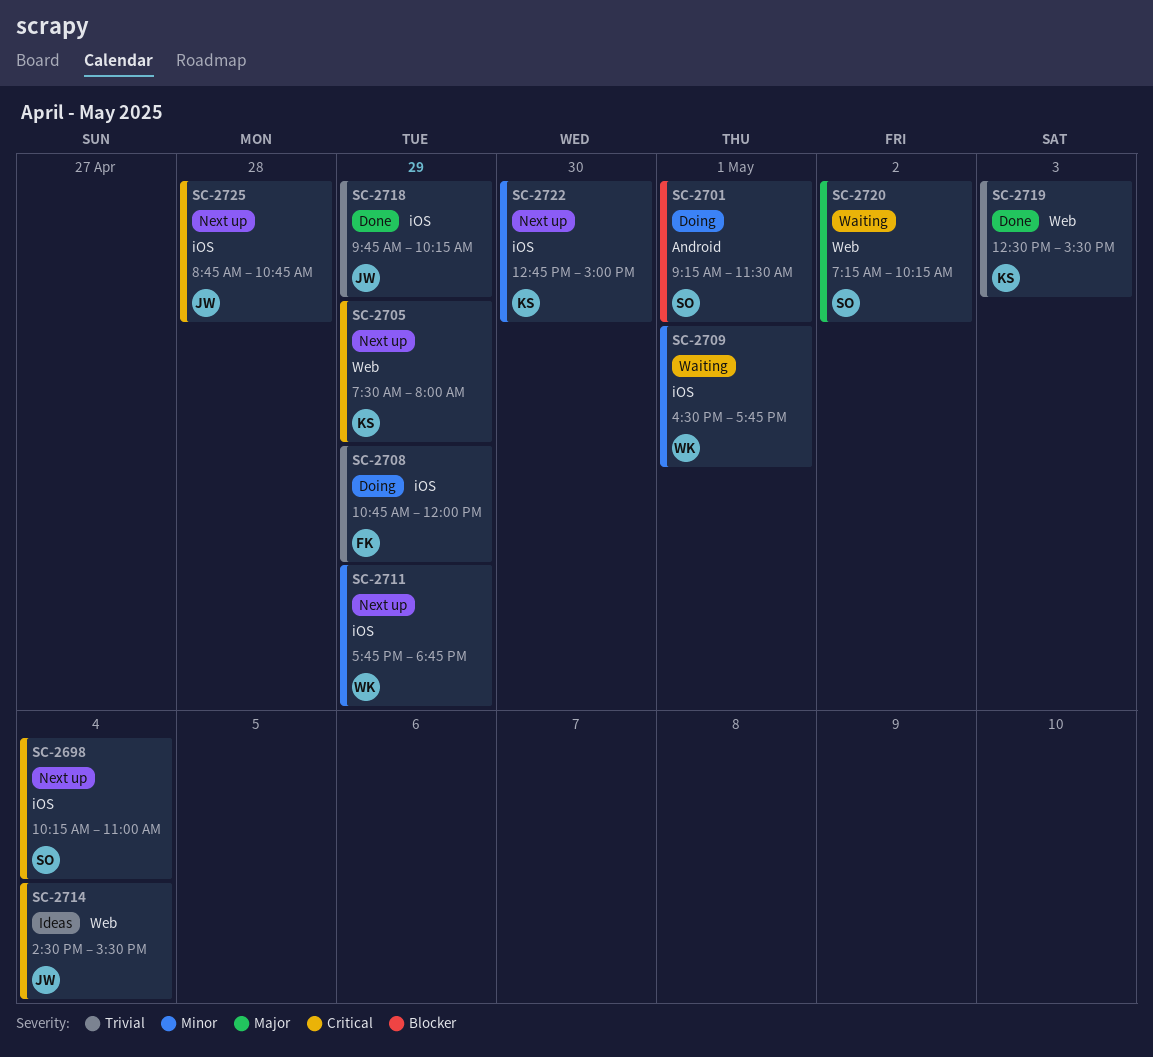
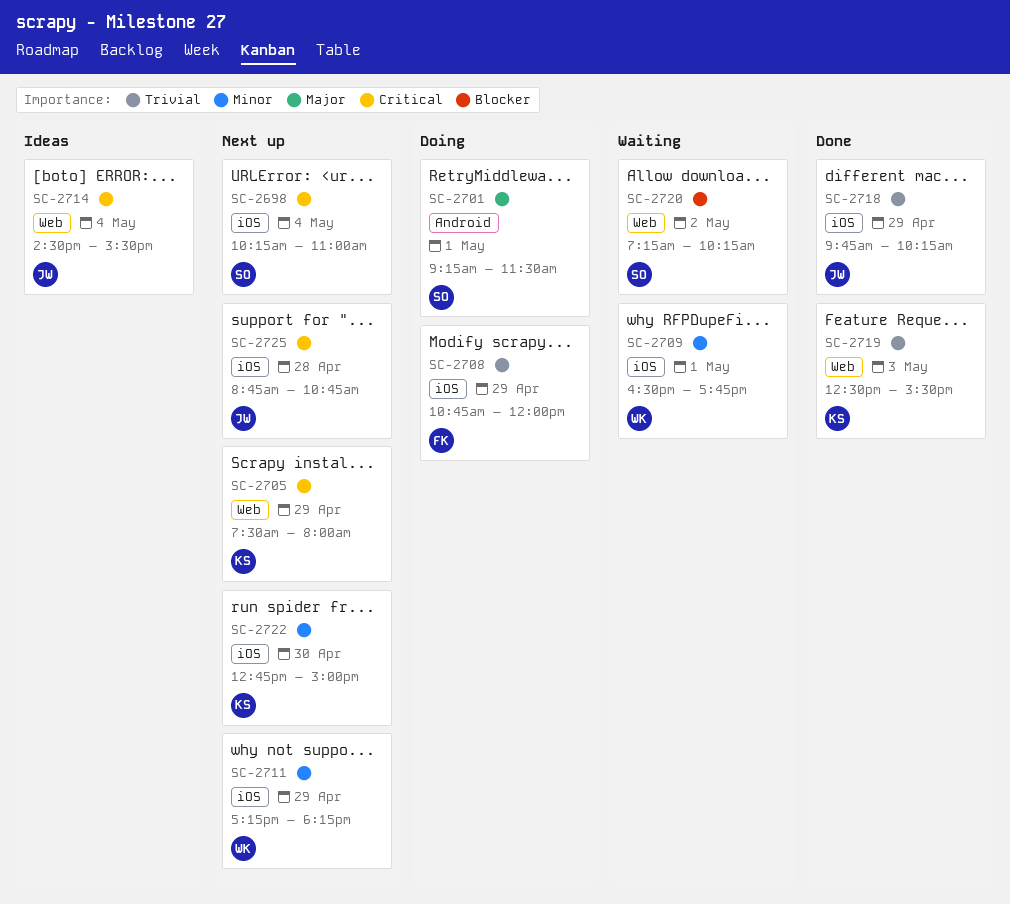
SC-2701, priority: Blocker -> Major
SC-2711, begins: 17:45 -> 17:15
SC-2711, ends: 18:45 -> 18:15
SC-2720, priority: Major -> Blocker

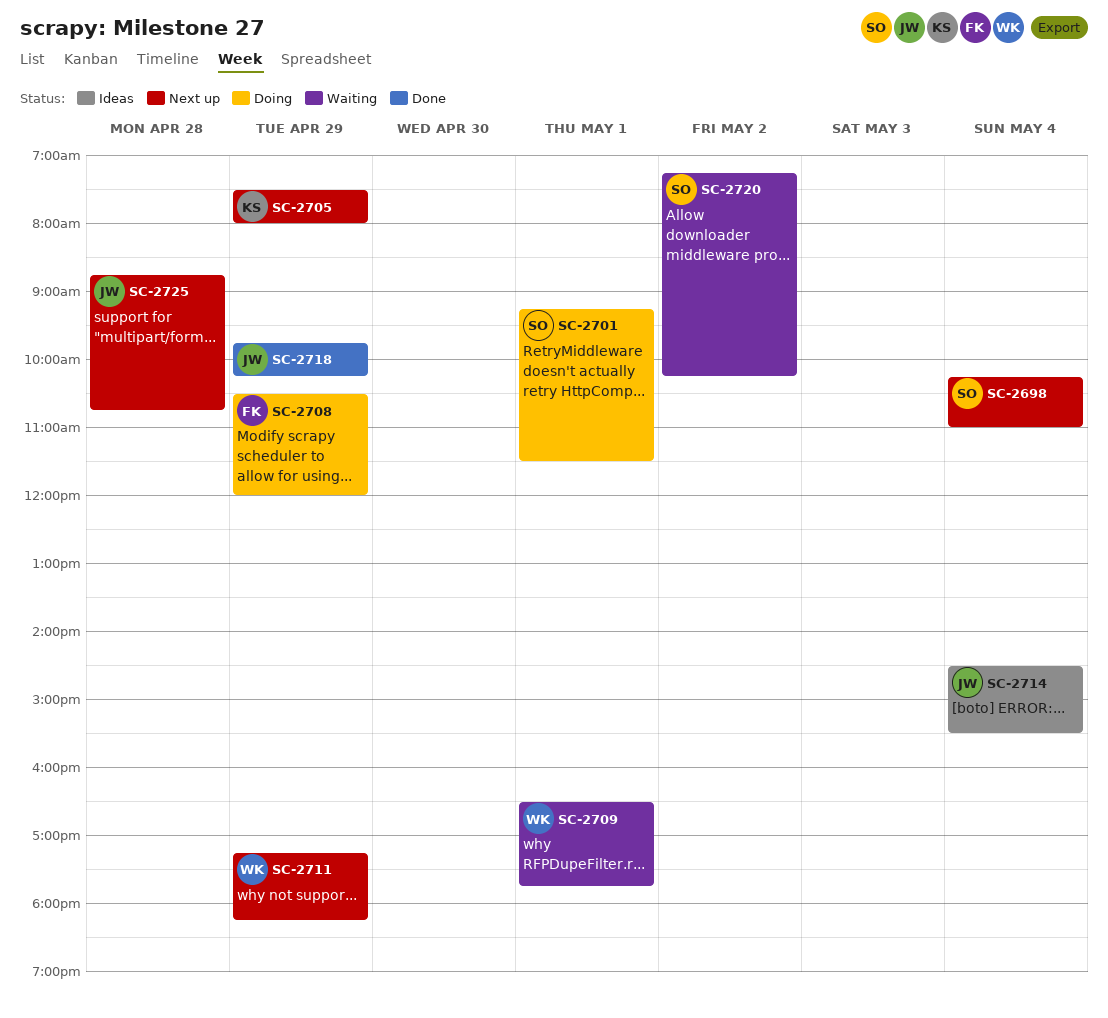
SC-2708, begins: 10:45 -> 10:30
SC-2719: present -> none
SC-2722: present -> none

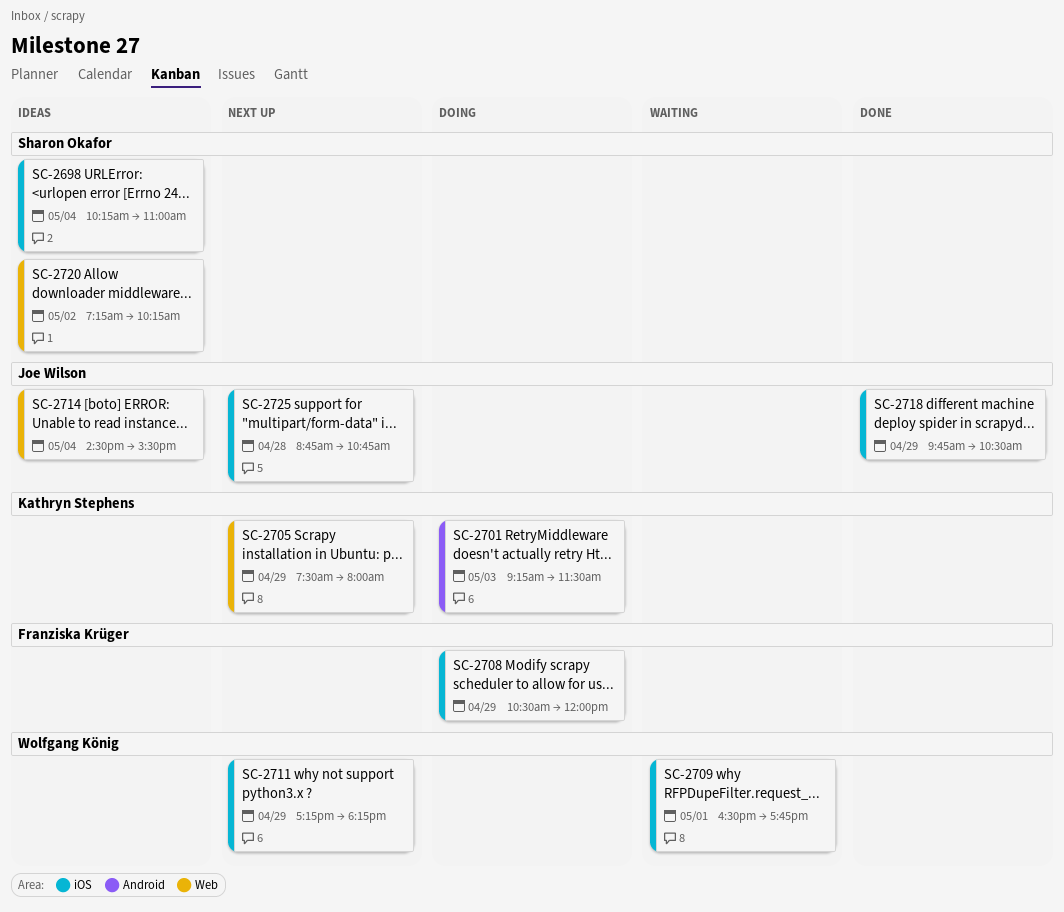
SC-2698, status: Next up -> Ideas
SC-2701, owner: Sharon Okafor -> Kathryn Stephens
SC-2701, day: May 1 -> May 3
SC-2718, ends: 10:15 -> 10:30
SC-2720, status: Waiting -> Ideas

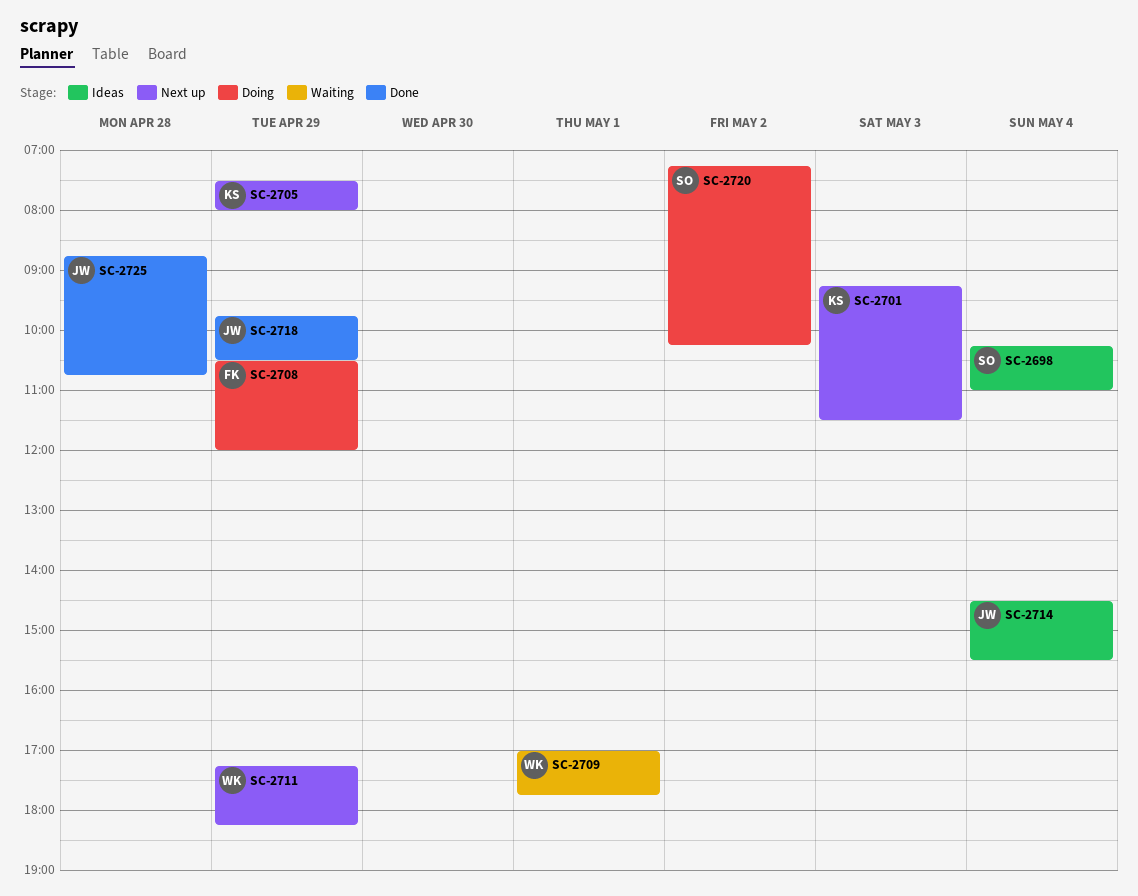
SC-2701, status: Doing -> Next up
SC-2709, begins: 16:30 -> 17:00
SC-2720, status: Ideas -> Doing
SC-2725, status: Next up -> Done

